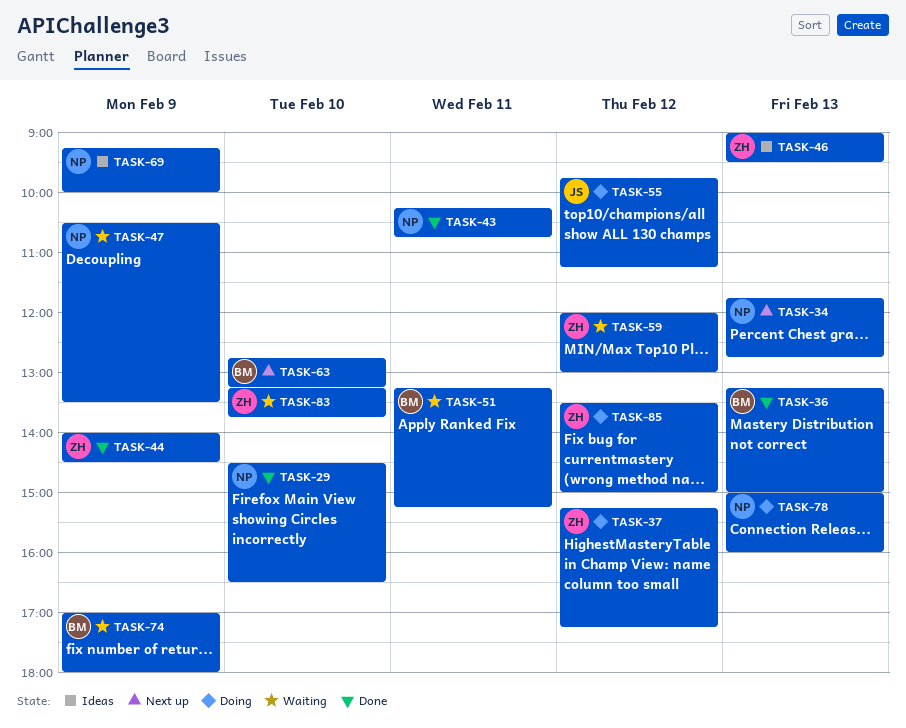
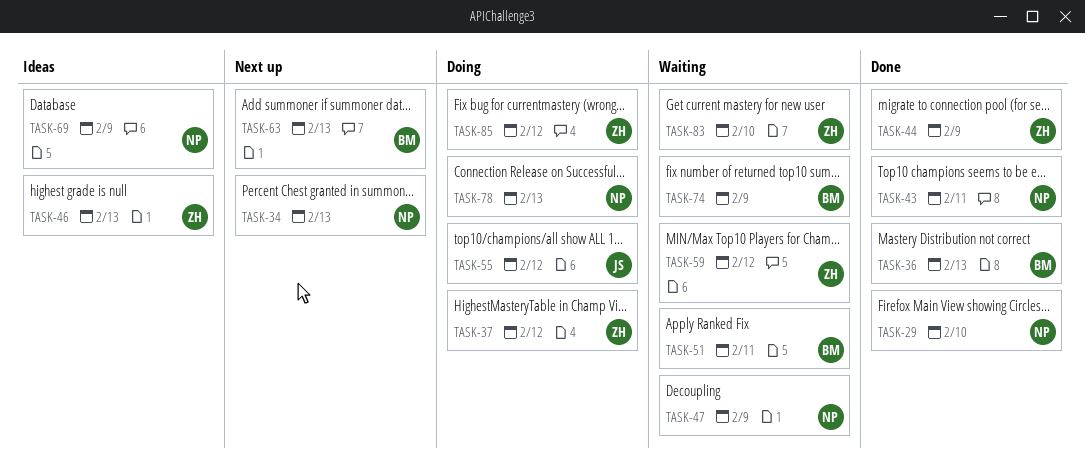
TASK-63, day: Feb 10 -> Feb 13

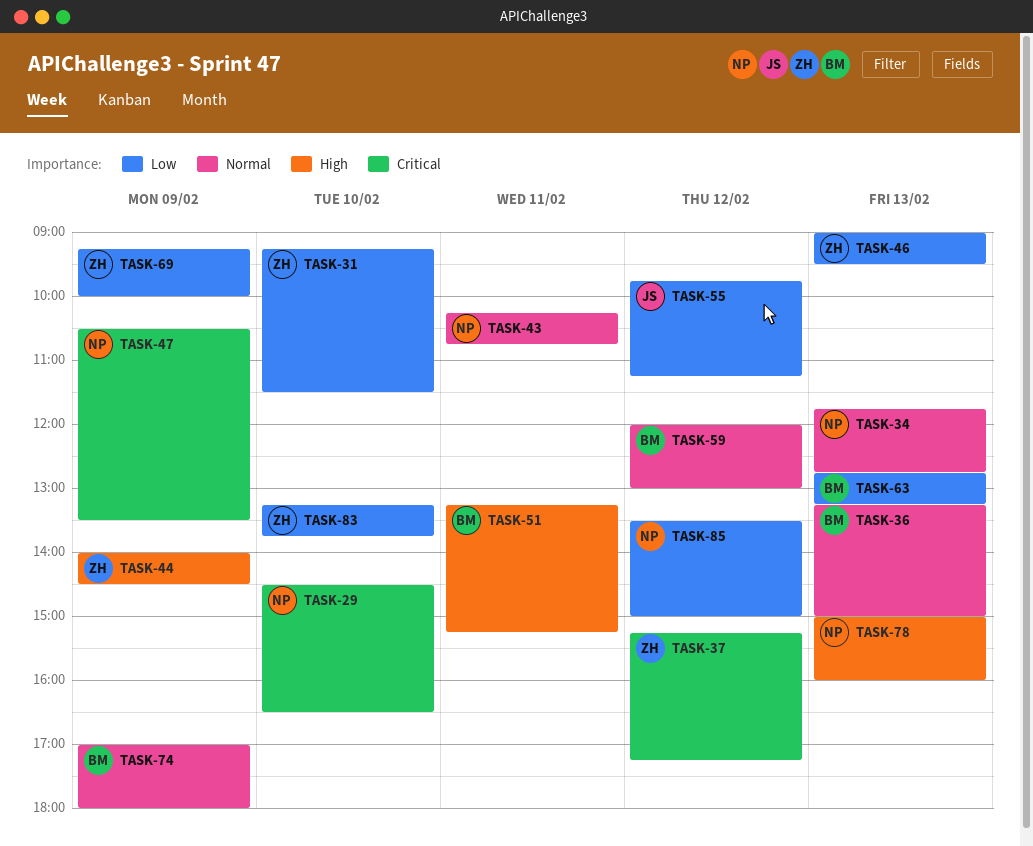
TASK-31: none -> present
TASK-59, owner: ZH -> BM
TASK-69, owner: NP -> ZH
TASK-85, owner: ZH -> NP

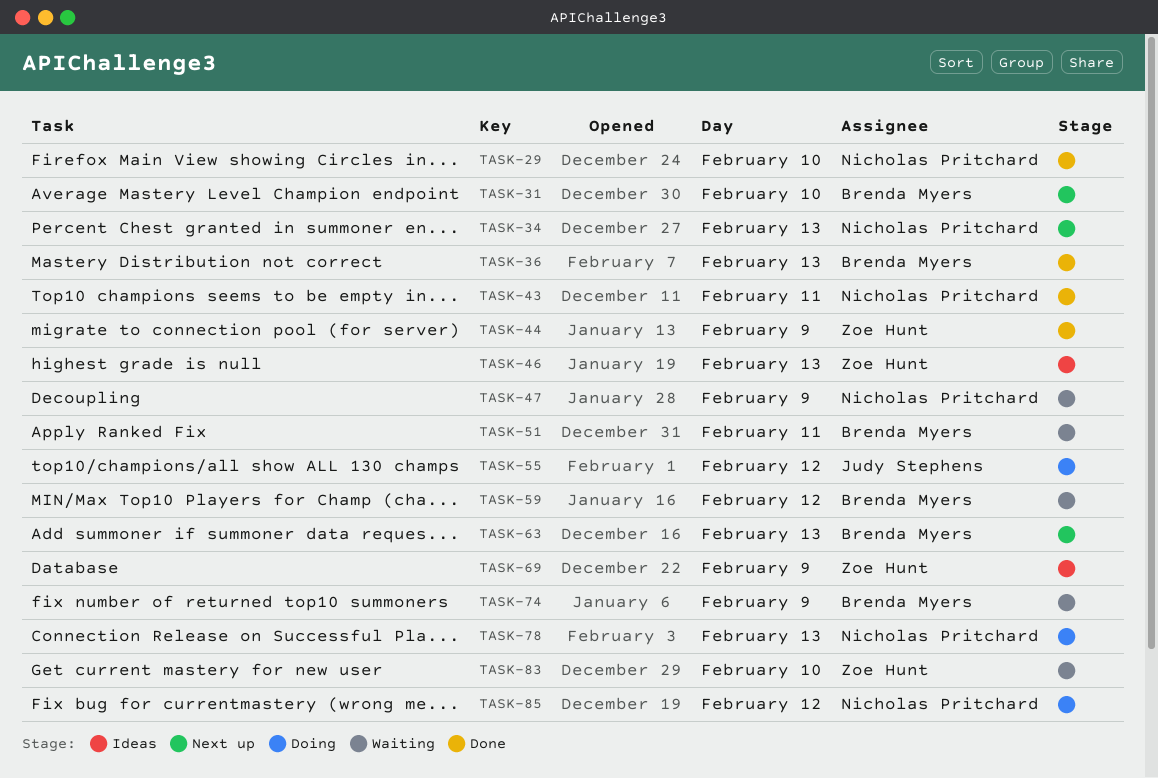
TASK-31, owner: Zoe Hunt -> Brenda Myers
TASK-37: present -> none

